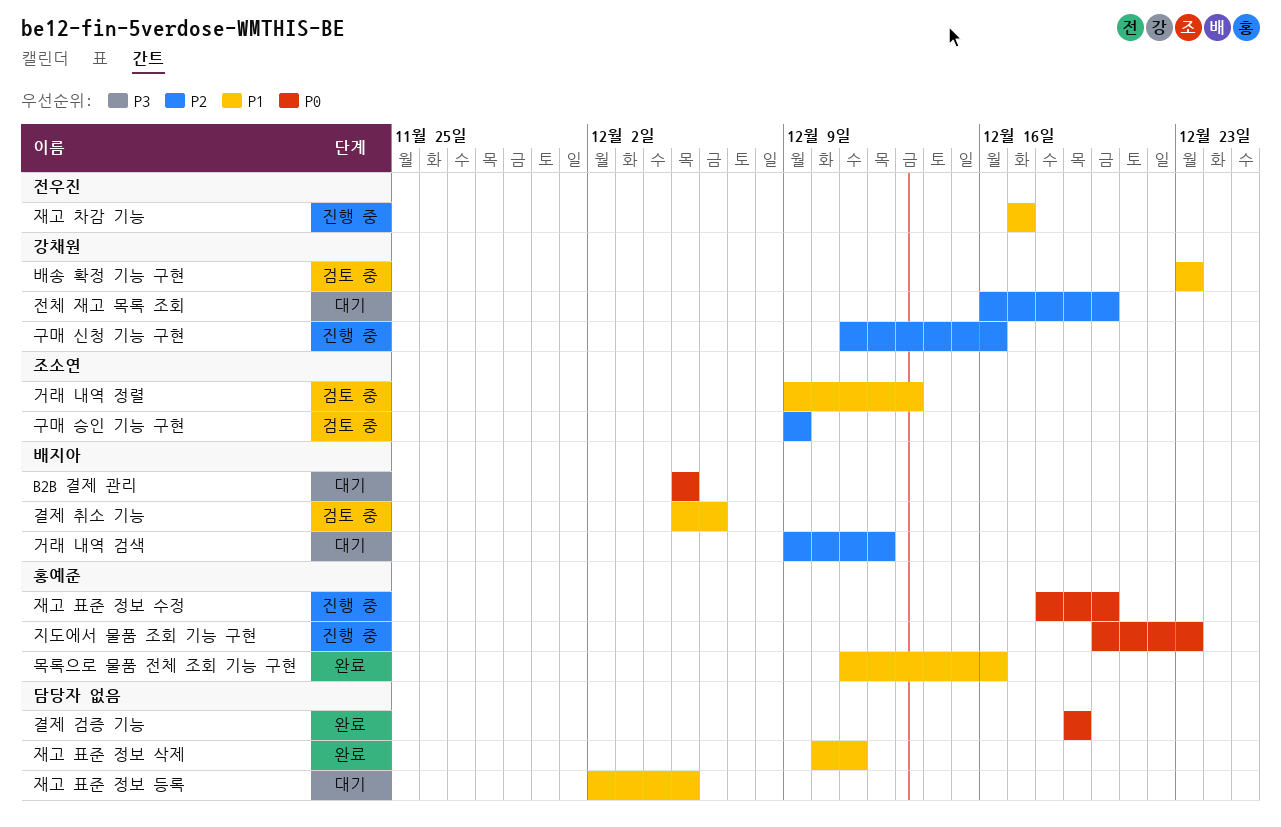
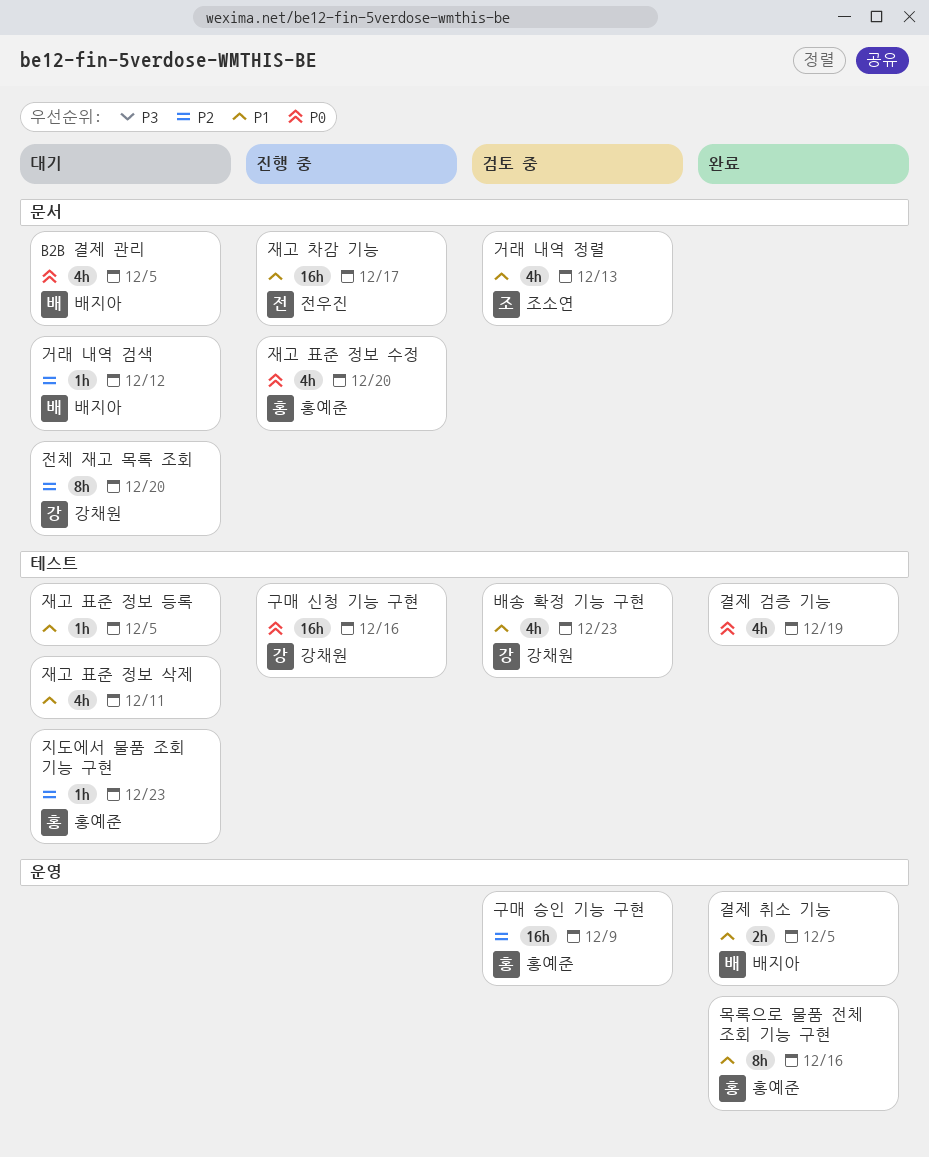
결제 취소 기능, status: 검토 중 -> 완료
결제 취소 기능, due: Dec 6 -> Dec 5
구매 승인 기능 구현, owner: 조소연 -> 홍예준
구매 신청 기능 구현, priority: P2 -> P0
재고 표준 정보 삭제, status: 완료 -> 대기
지도에서 물품 조회 기능 구현, status: 진행 중 -> 대기
지도에서 물품 조회 기능 구현, priority: P0 -> P2

